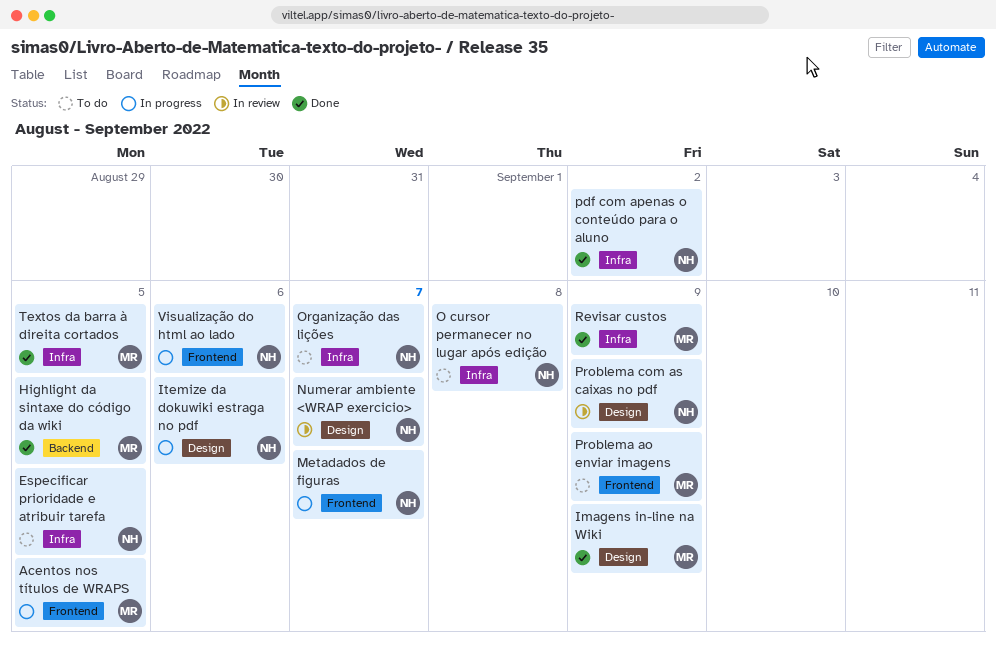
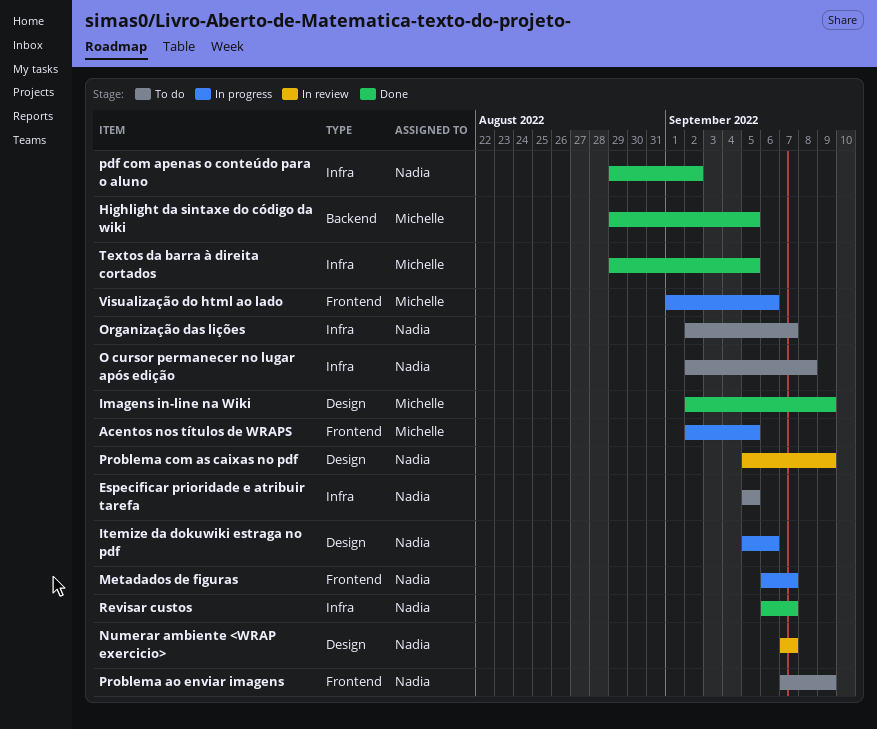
Problema ao enviar imagens, owner: Michelle -> Nadia
Revisar custos, owner: Michelle -> Nadia
Revisar custos, due: Sep 9 -> Sep 7
Visualização do html ao lado, owner: Nadia -> Michelle

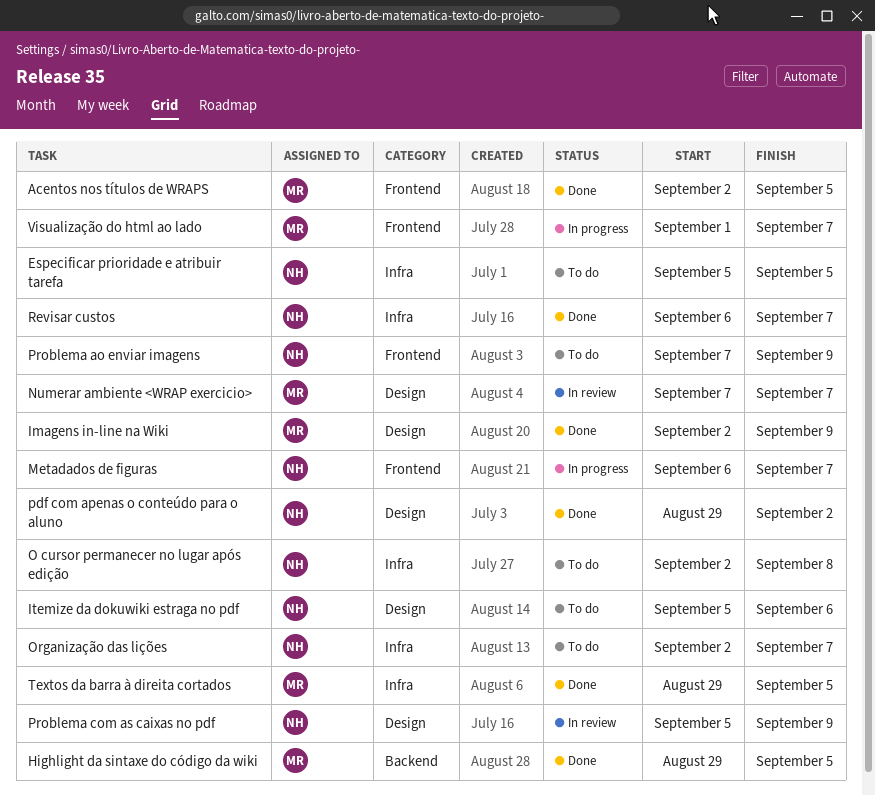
Acentos nos títulos de WRAPS, status: In progress -> Done
Itemize da dokuwiki estraga no pdf, status: In progress -> To do
Numerar ambiente <WRAP exercicio>, owner: Nadia -> Michelle
pdf com apenas o conteúdo para o aluno, label: Infra -> Design
Visualização do html ao lado, due: Sep 6 -> Sep 7

